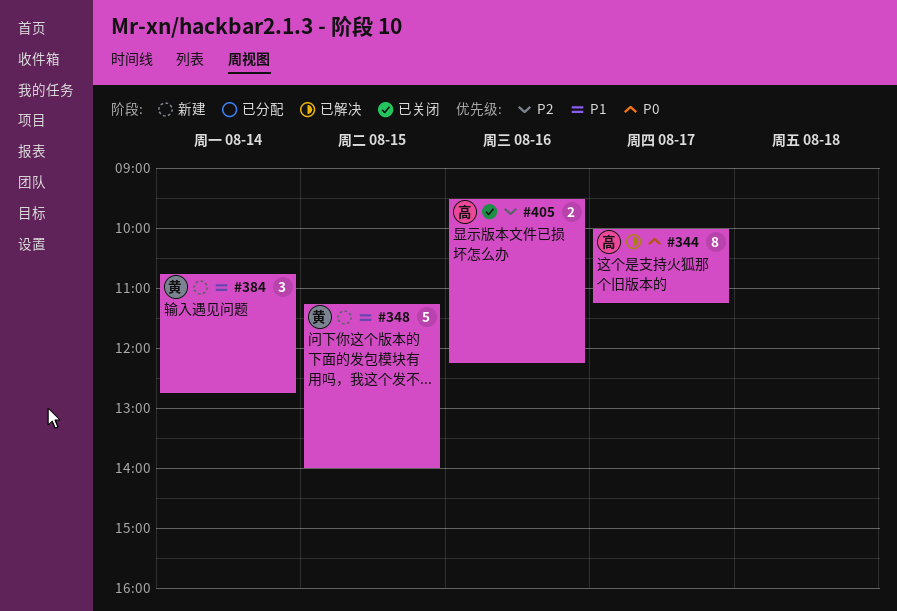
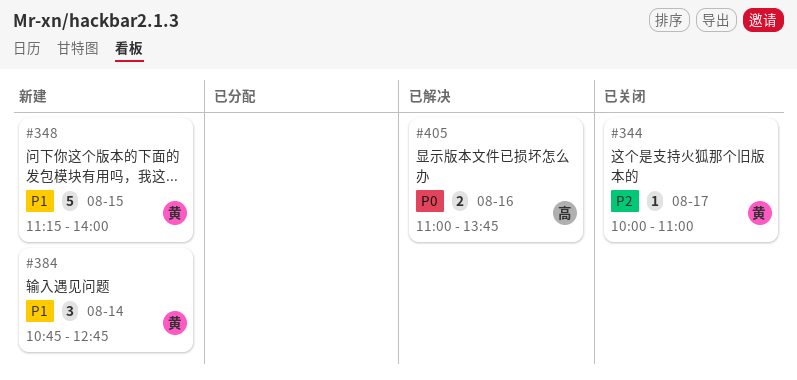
#344, status: 已解决 -> 已关闭
#344, owner: 高 -> 黄
#344, priority: P0 -> P2
#344, estimate: 8 -> 1
#344, ends: 11:15 -> 11:00
#405, status: 已关闭 -> 已解决
#405, priority: P2 -> P0
#405, begins: 09:30 -> 11:00
#405, ends: 12:15 -> 13:45

